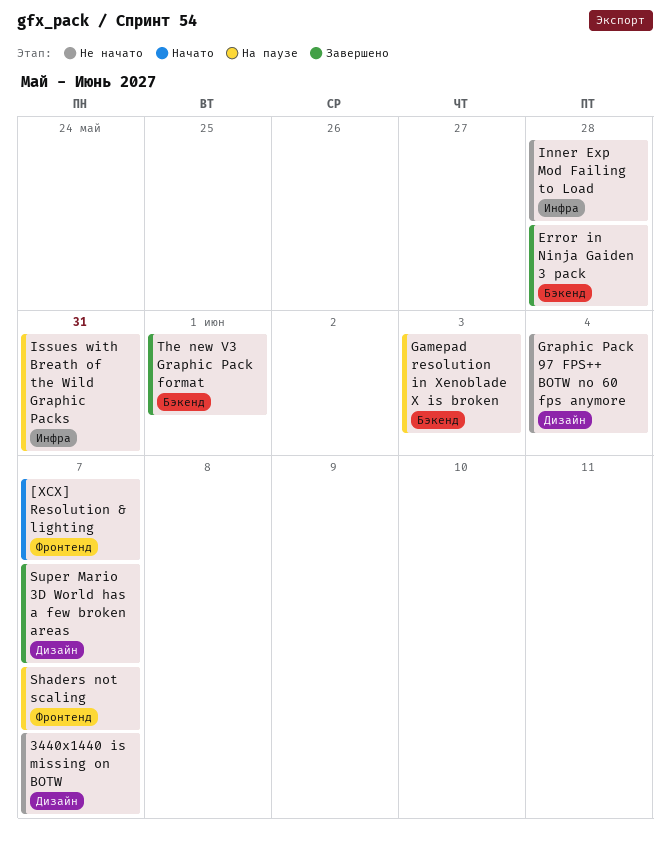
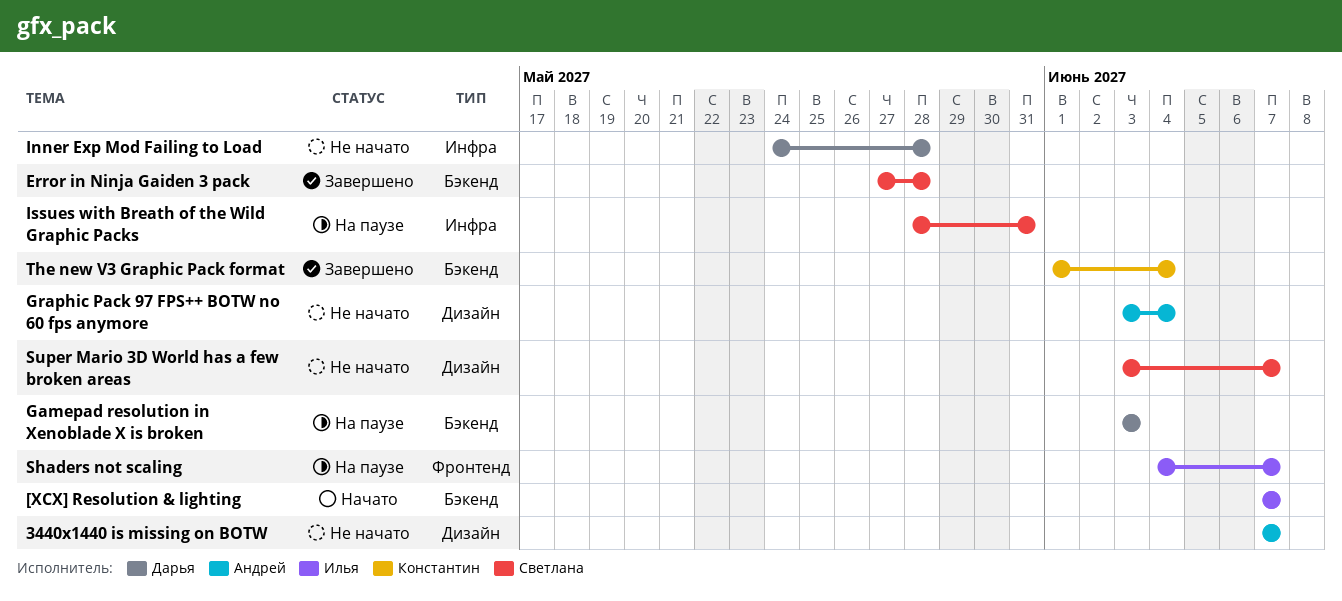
[XCX] Resolution & lighting, label: Фронтенд -> Бэкенд
Super Mario 3D World has a few broken areas, status: Завершено -> Не начато
The new V3 Graphic Pack format, due: Jun 1 -> Jun 4

